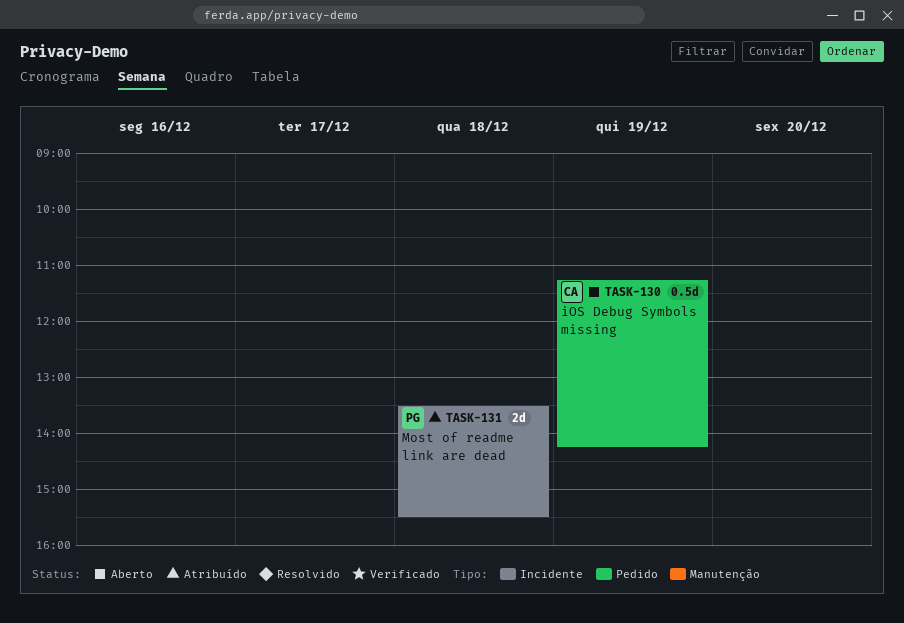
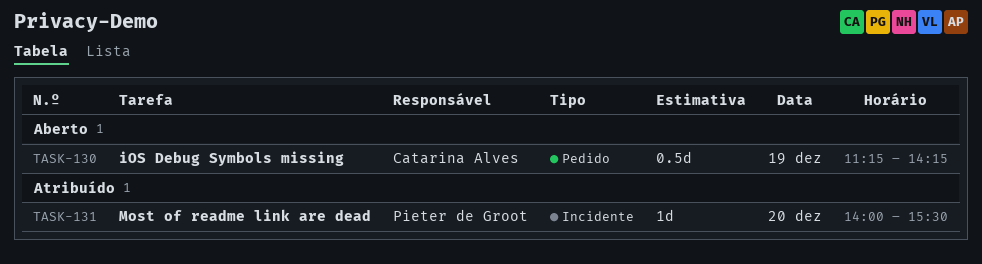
TASK-131, estimate: 2d -> 1d
TASK-131, day: Dec 18 -> Dec 20
TASK-131, begins: 13:30 -> 14:00

